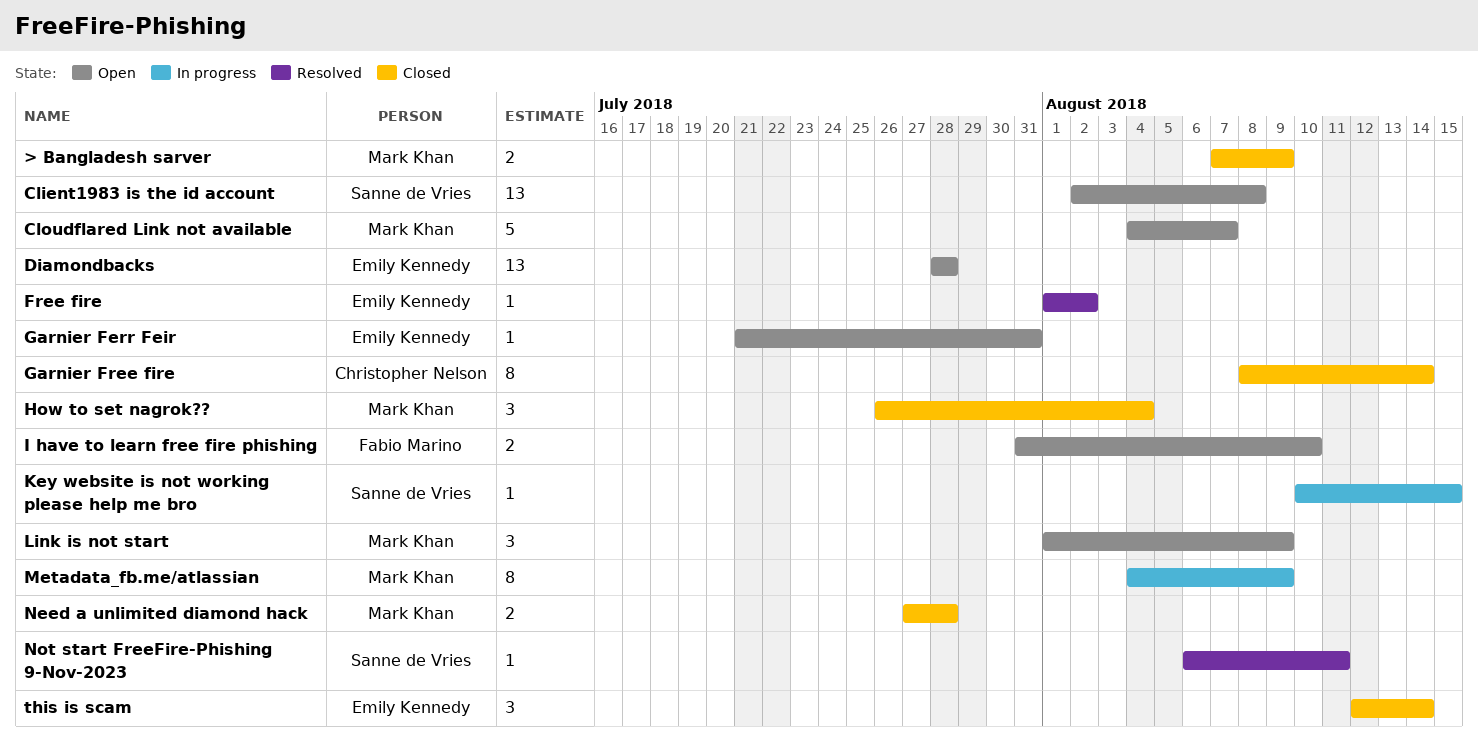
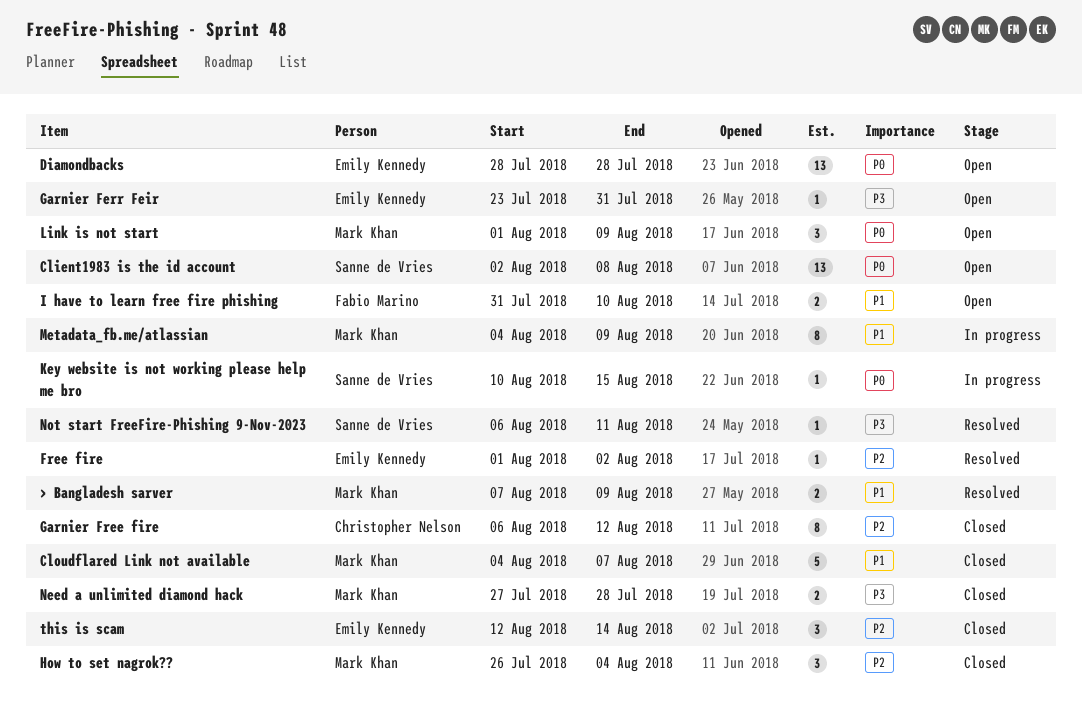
> Bangladesh sarver, status: Closed -> Resolved
Cloudflared Link not available, status: Open -> Closed
Garnier Ferr Feir, start: Jul 21 -> Jul 23
Garnier Free fire, start: Aug 8 -> Aug 6
Garnier Free fire, due: Aug 14 -> Aug 12

